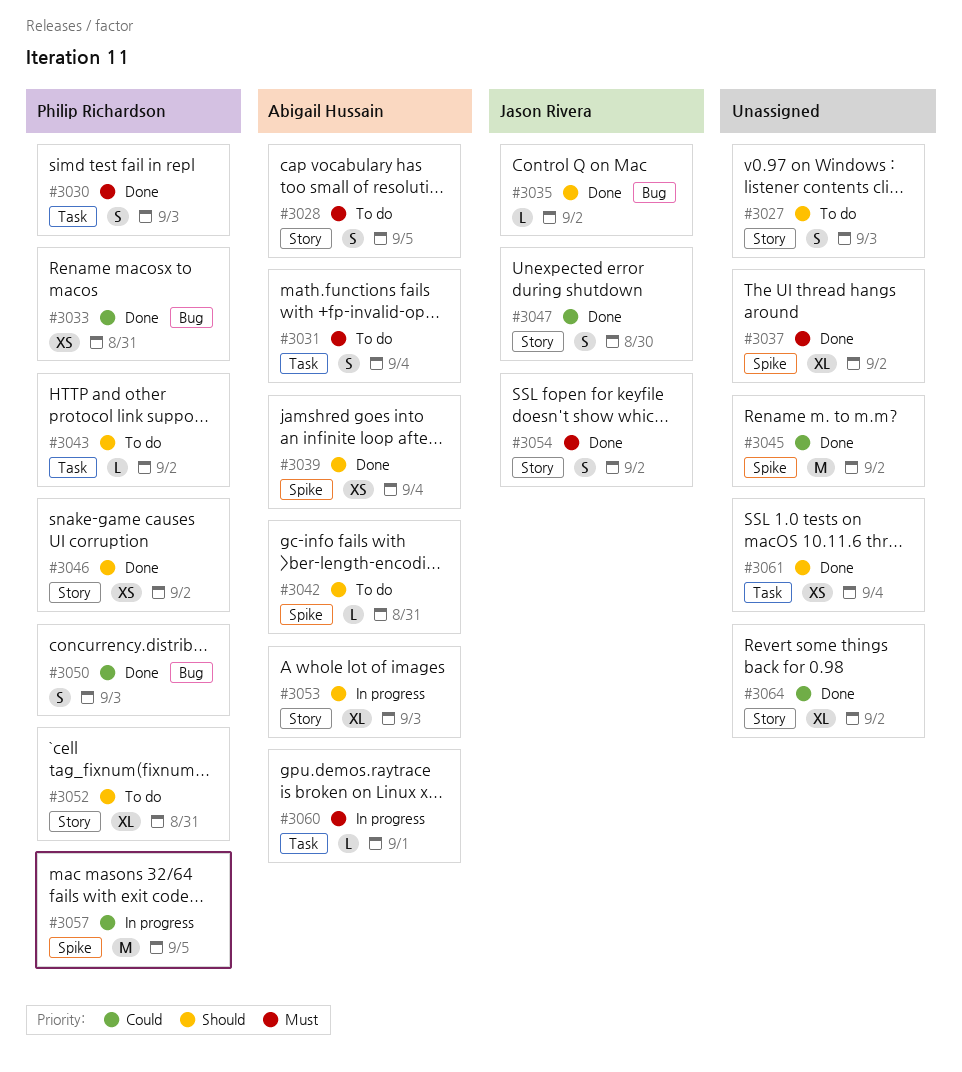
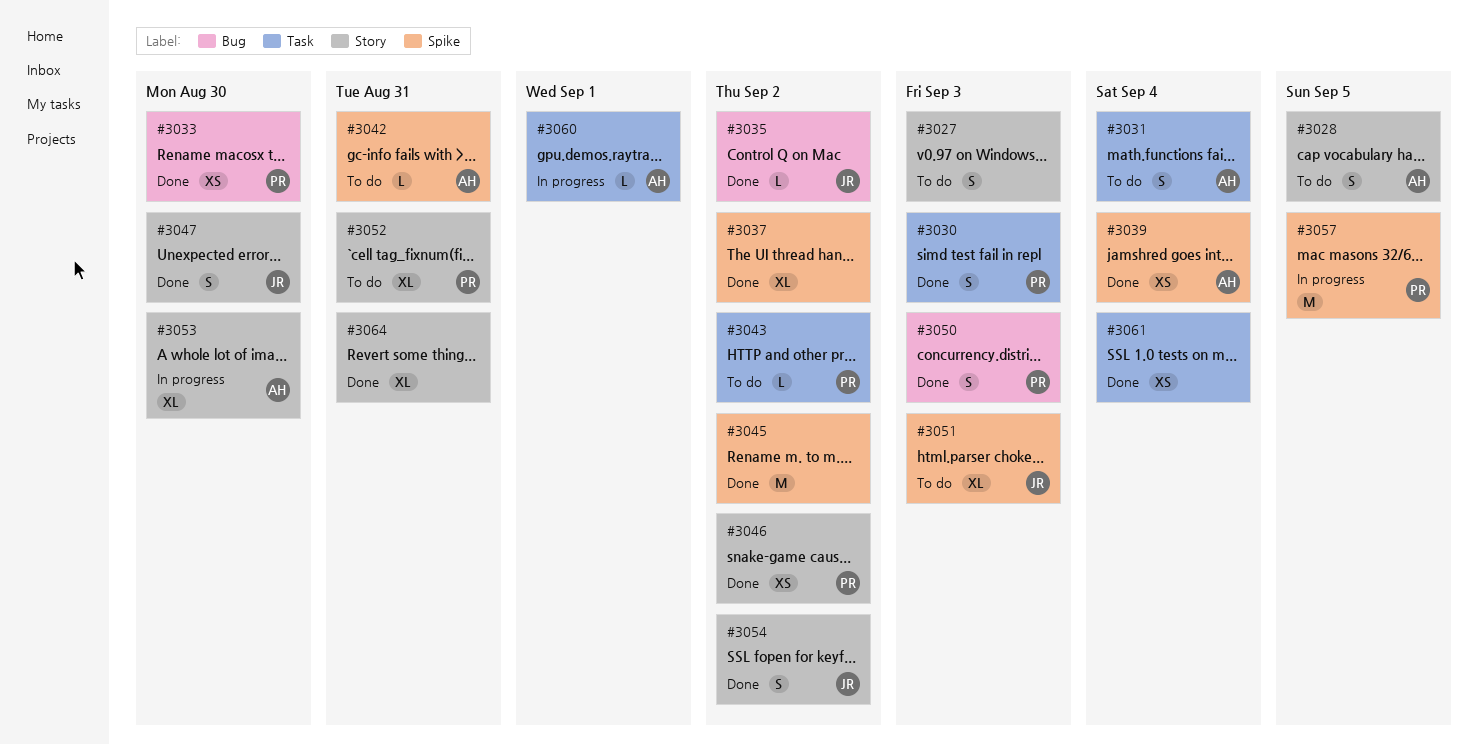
#3033, due: Aug 31 -> Aug 30
#3051: none -> present
#3053, due: Sep 3 -> Aug 30
#3064, due: Sep 2 -> Aug 31

